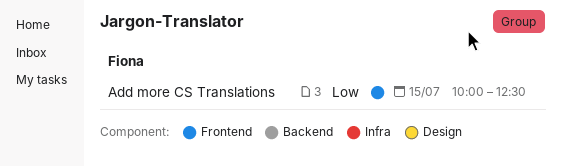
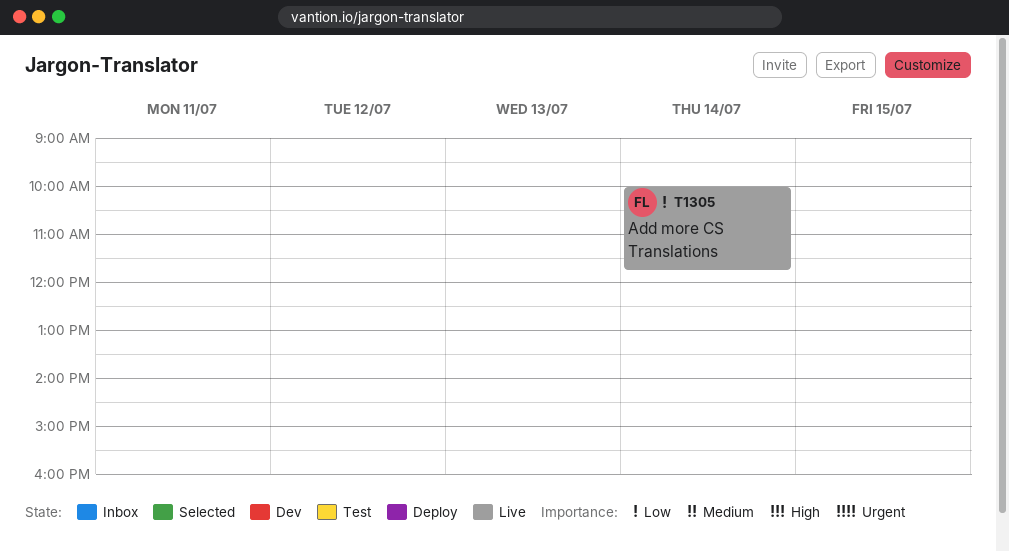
Add more CS Translations, day: Jul 15 -> Jul 14
Add more CS Translations, ends: 12:30 -> 11:45

